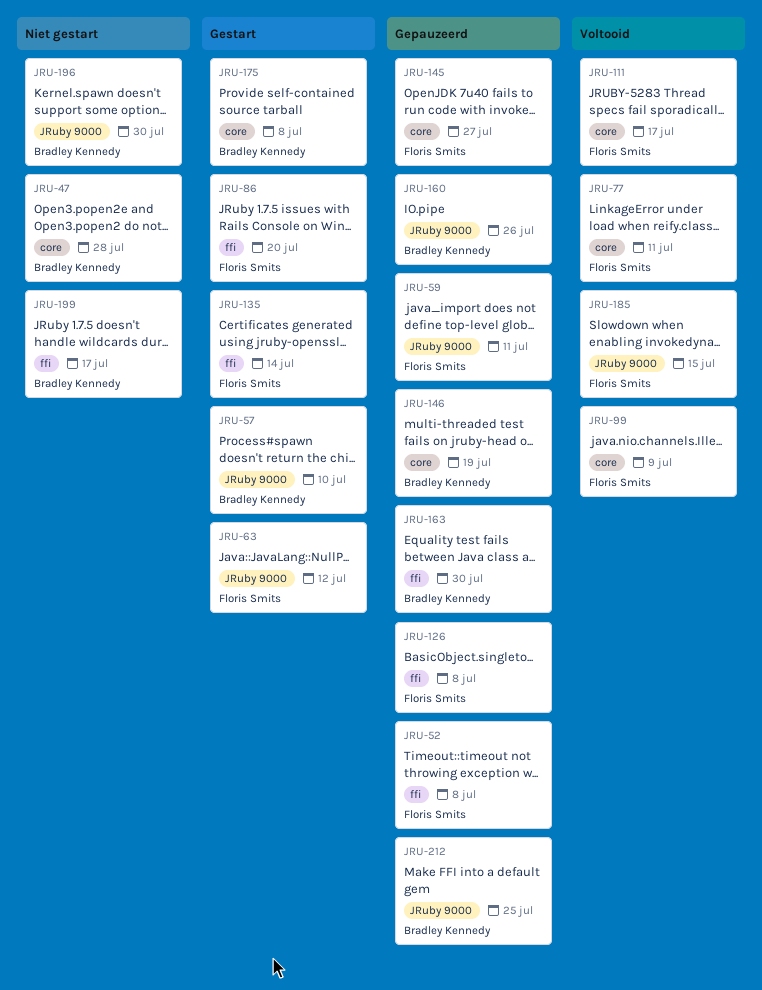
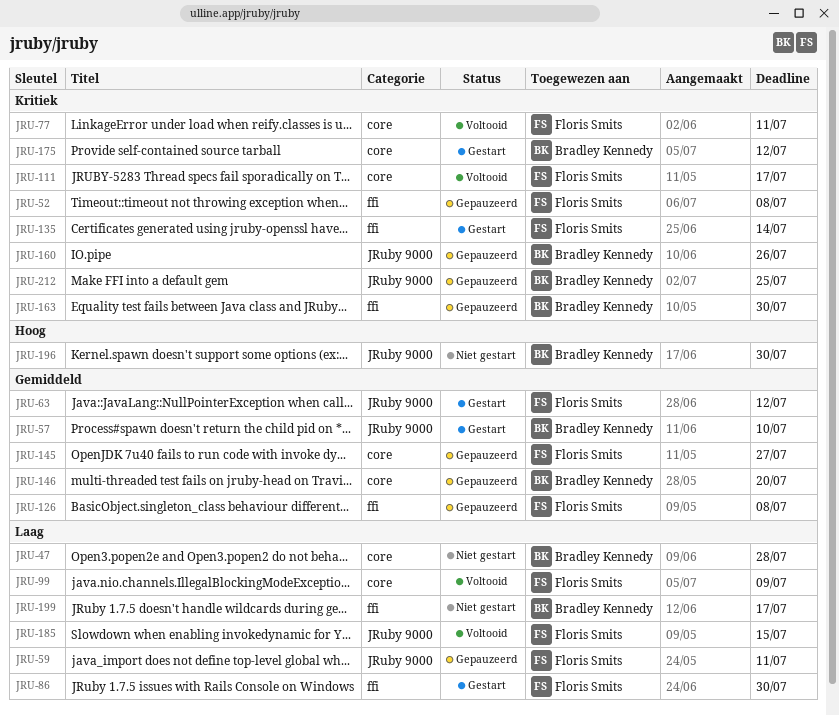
JRU-86, due: Jul 20 -> Jul 30
JRU-146, due: Jul 19 -> Jul 20
JRU-175, due: Jul 8 -> Jul 12

